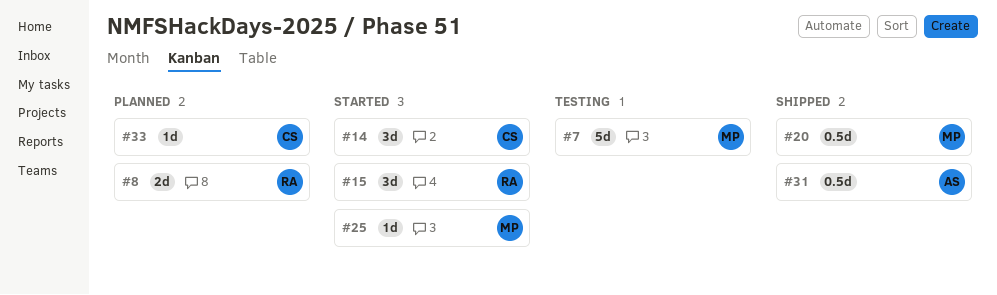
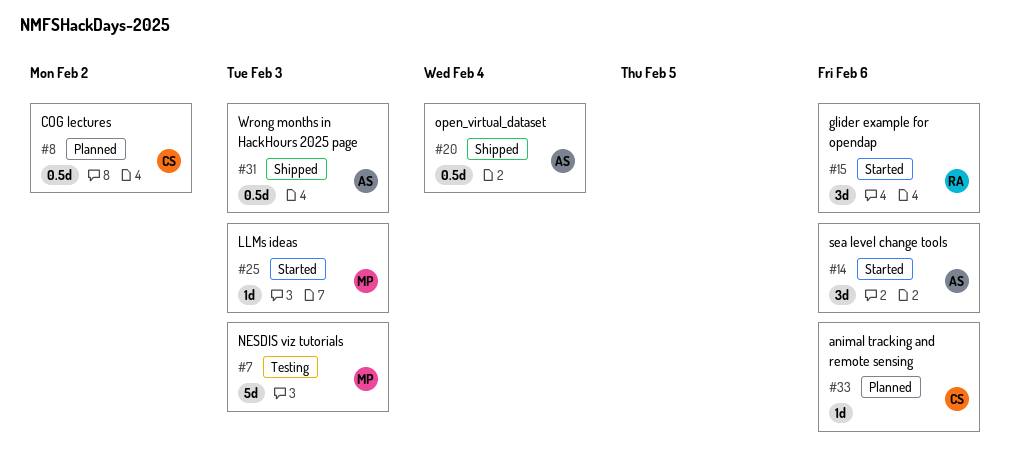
#8, owner: RA -> CS
#8, estimate: 2d -> 0.5d
#14, owner: CS -> AS
#20, owner: MP -> AS

